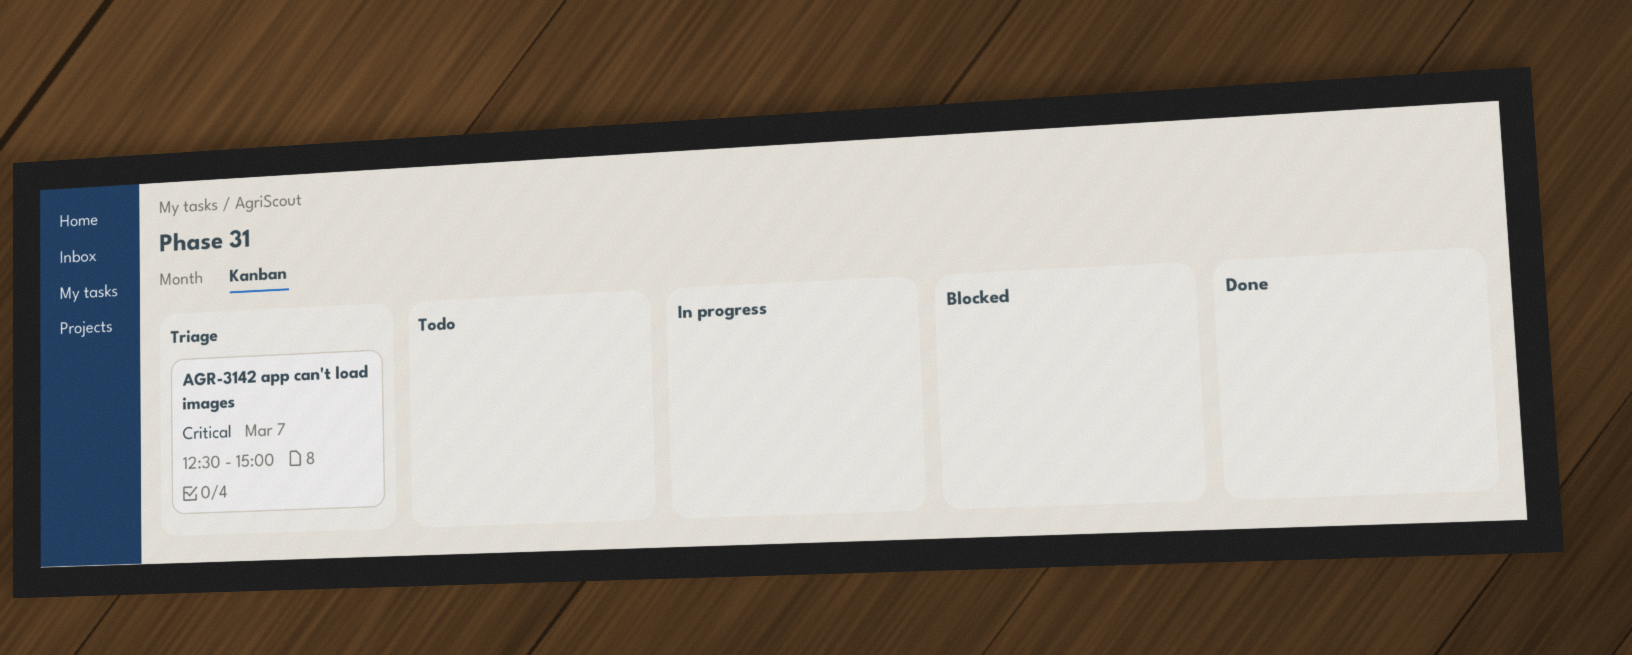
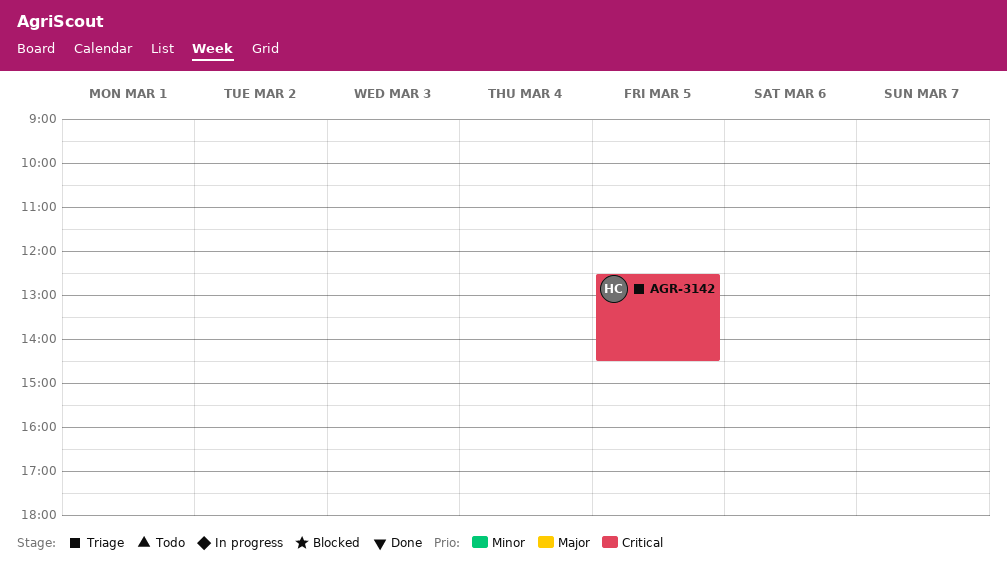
AGR-3142, day: Mar 7 -> Mar 5
AGR-3142, ends: 15:00 -> 14:30

